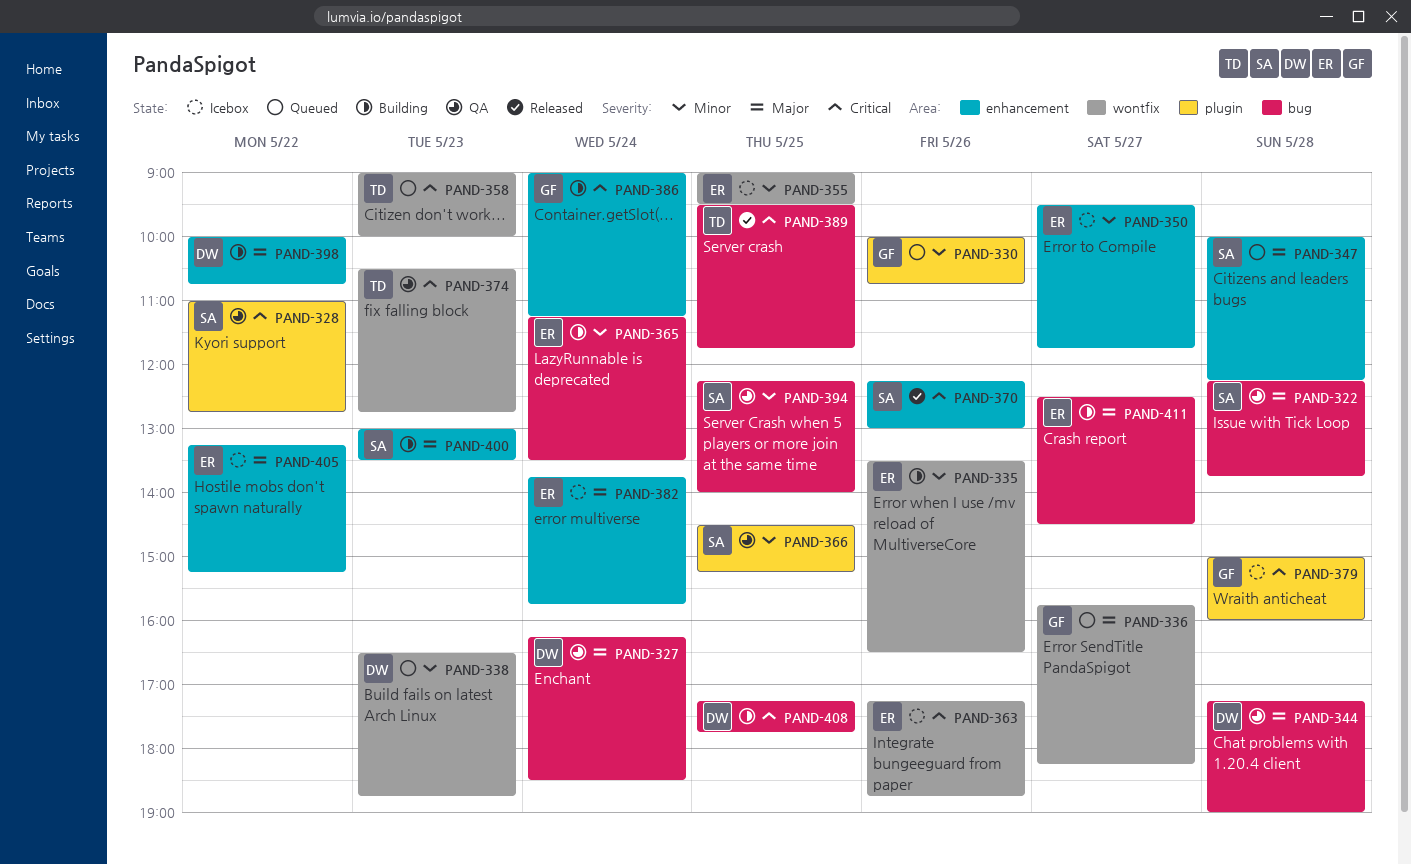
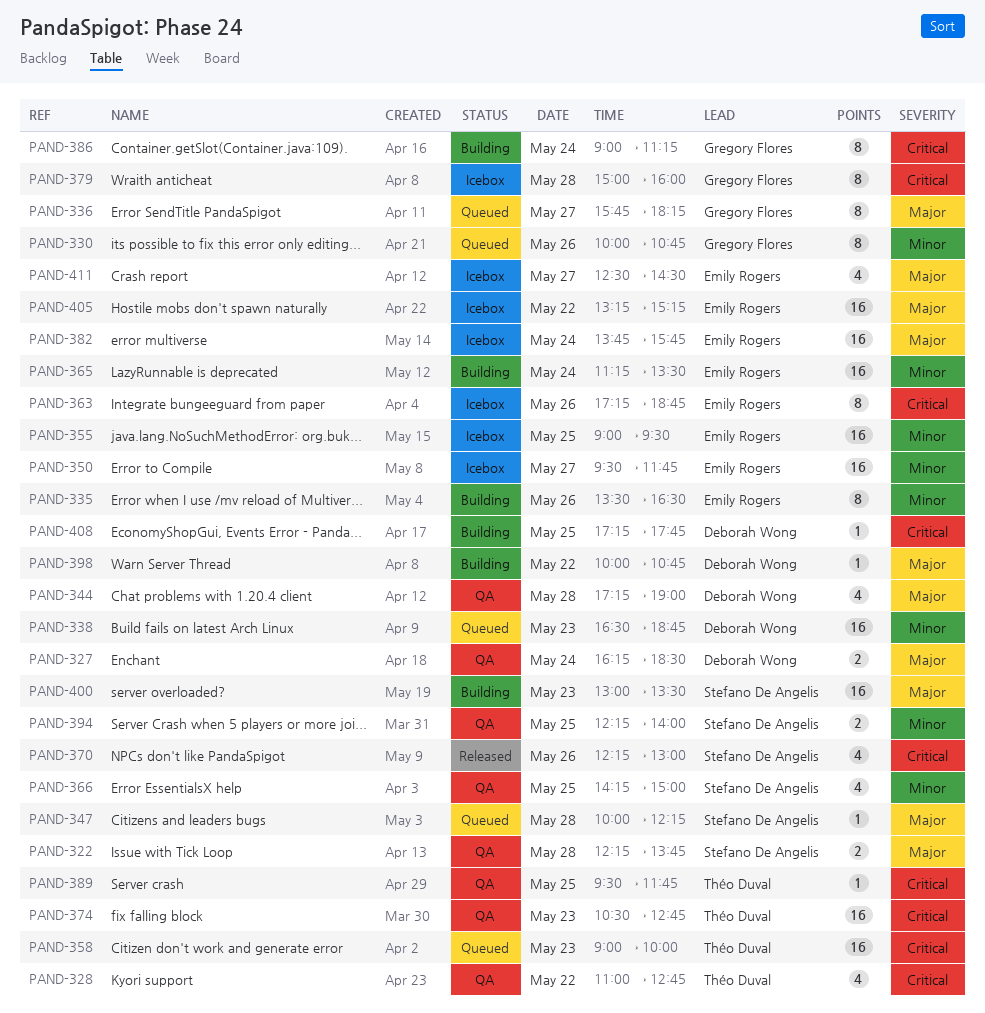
PAND-328, owner: Stefano De Angelis -> Théo Duval
PAND-366, begins: 14:30 -> 14:15
PAND-366, ends: 15:15 -> 15:00
PAND-389, status: Released -> QA
PAND-411, status: Building -> Icebox

